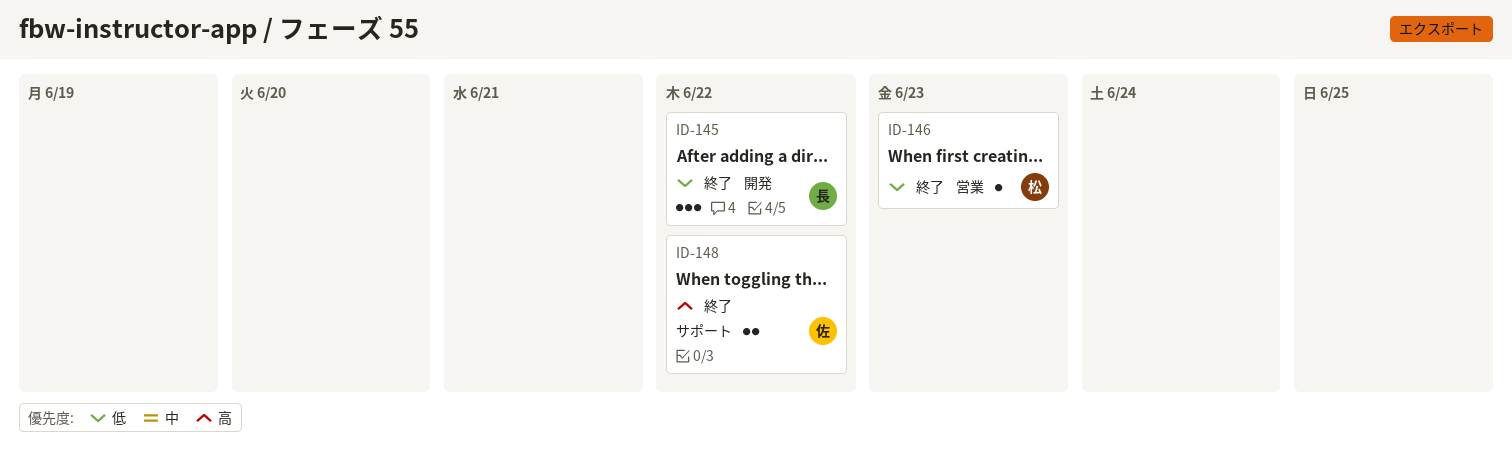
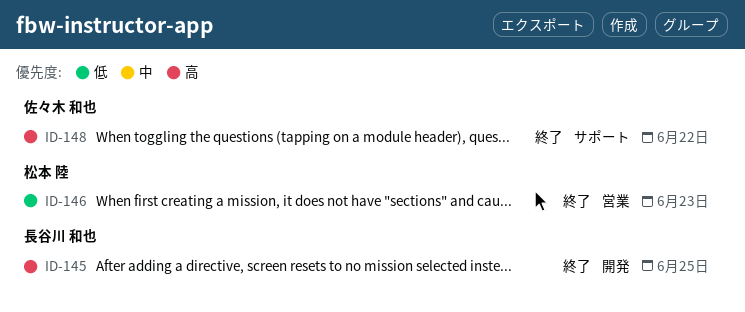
ID-145, priority: 低 -> 高
ID-145, due: Jun 22 -> Jun 25

